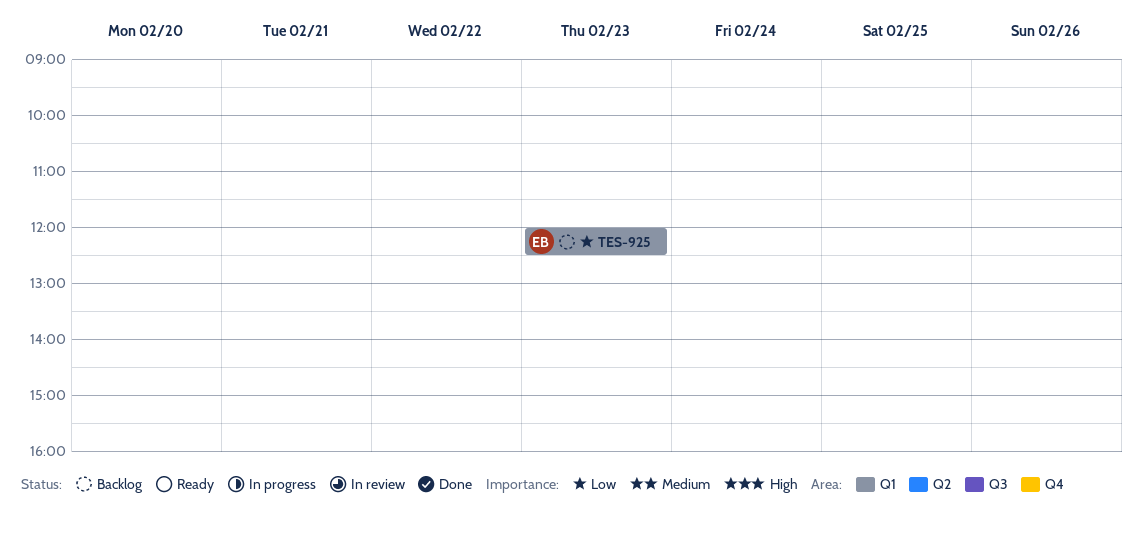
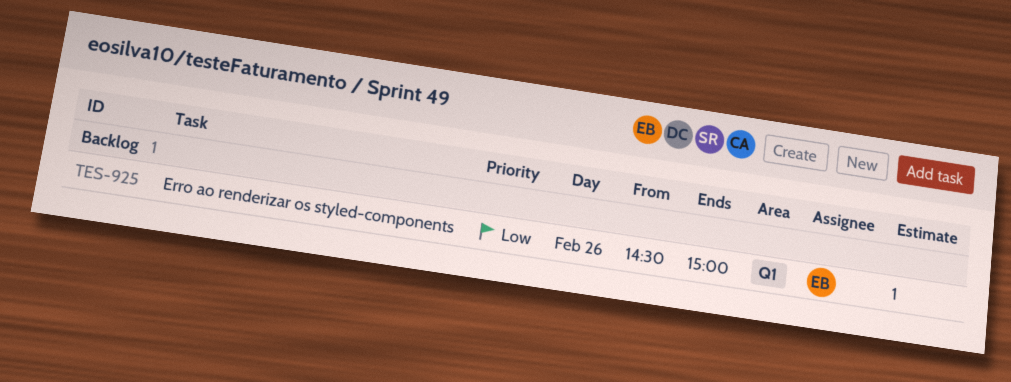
TES-925, day: Feb 23 -> Feb 26
TES-925, begins: 12:00 -> 14:30
TES-925, ends: 12:30 -> 15:00

